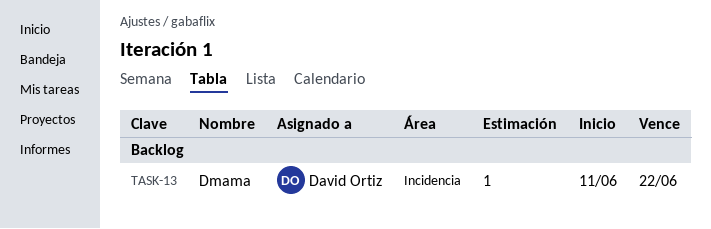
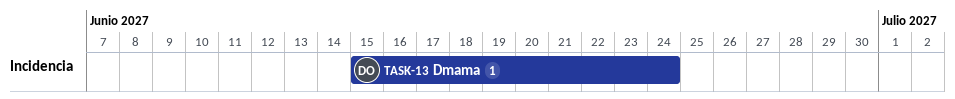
TASK-13, start: Jun 11 -> Jun 15
TASK-13, due: Jun 22 -> Jun 24

